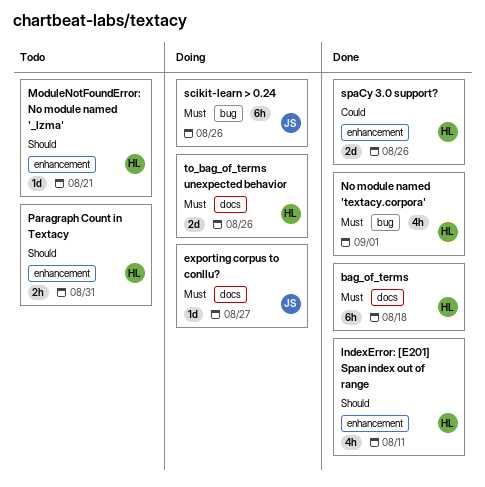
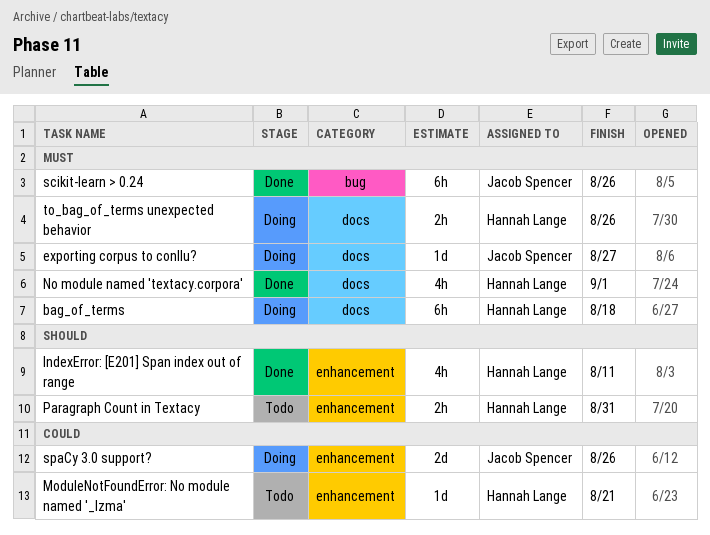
bag_of_terms, status: Done -> Doing
ModuleNotFoundError: No module named '_lzma', priority: Should -> Could
No module named 'textacy.corpora', label: bug -> docs
scikit-learn > 0.24, status: Doing -> Done
spaCy 3.0 support?, status: Done -> Doing
spaCy 3.0 support?, owner: Hannah Lange -> Jacob Spencer
to_bag_of_terms unexpected behavior, estimate: 2d -> 2h

